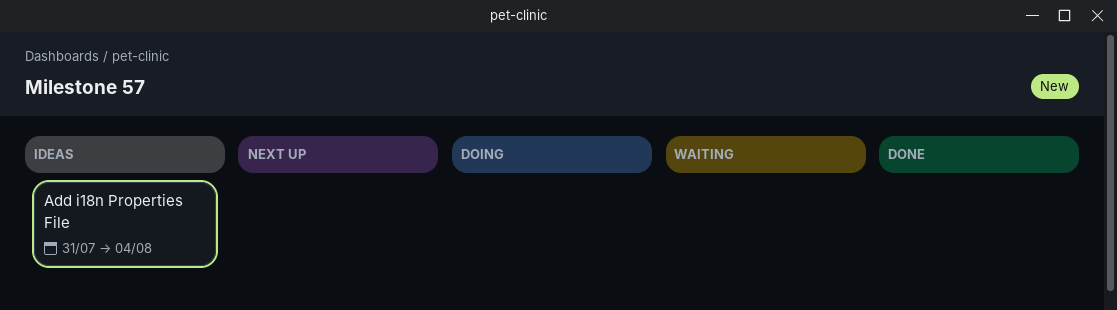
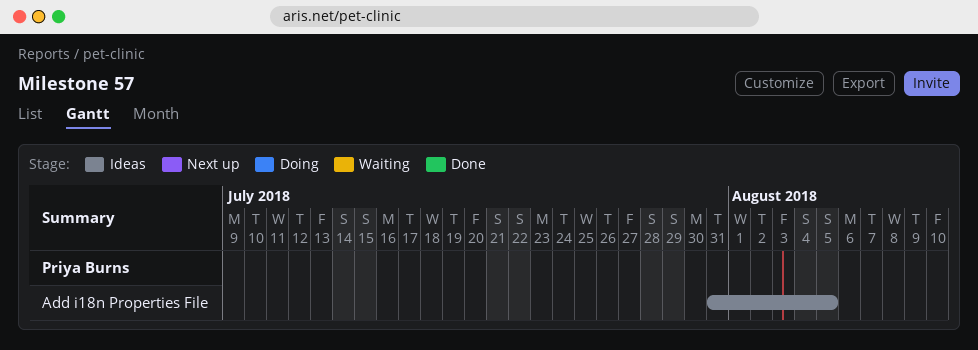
Add i18n Properties File, due: Aug 4 -> Aug 5

